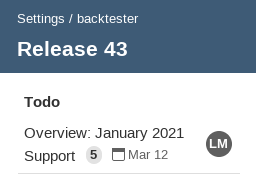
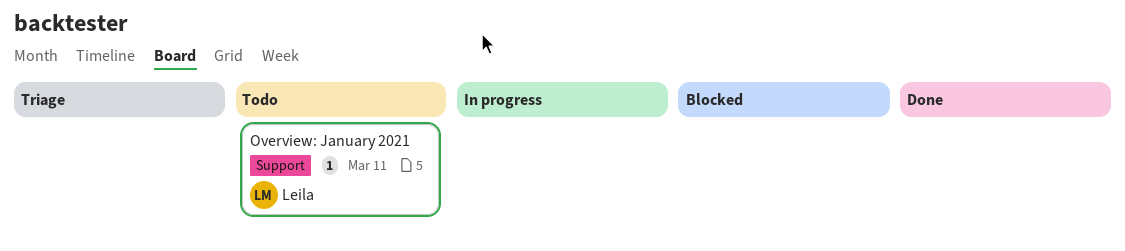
Overview: January 2021, estimate: 5 -> 1
Overview: January 2021, due: Mar 12 -> Mar 11

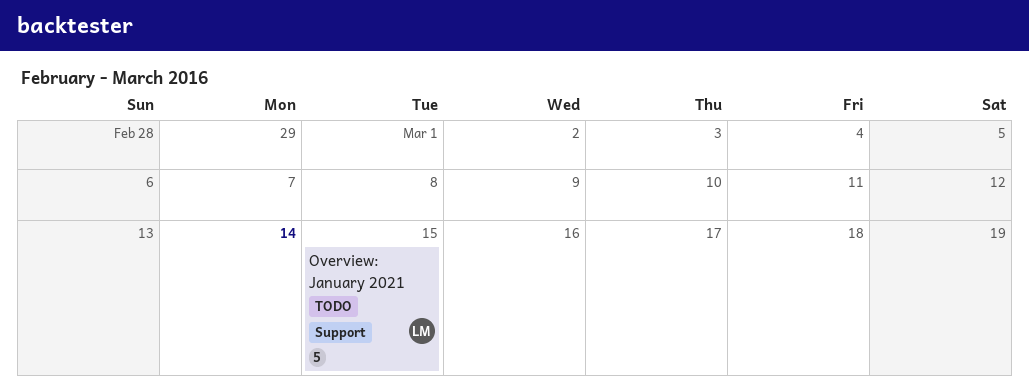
Overview: January 2021, estimate: 1 -> 5
Overview: January 2021, due: Mar 11 -> Mar 15

